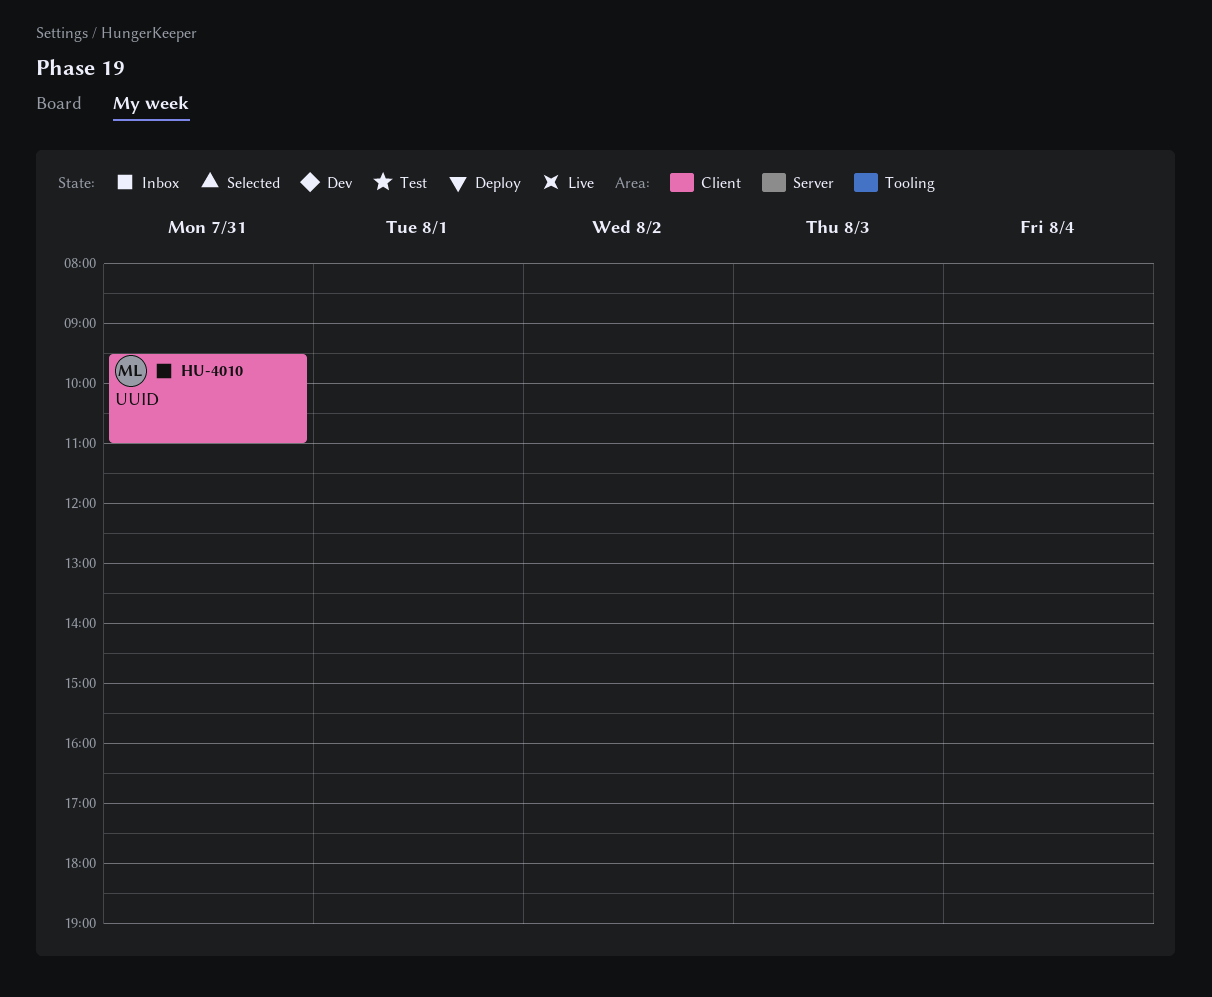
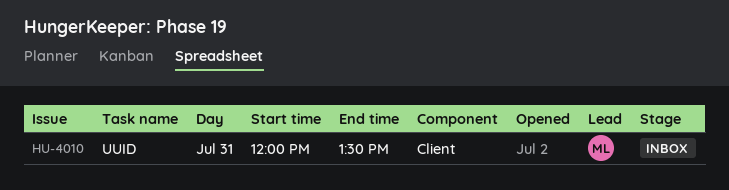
HU-4010, begins: 09:30 -> 12:00
HU-4010, ends: 11:00 -> 13:30

